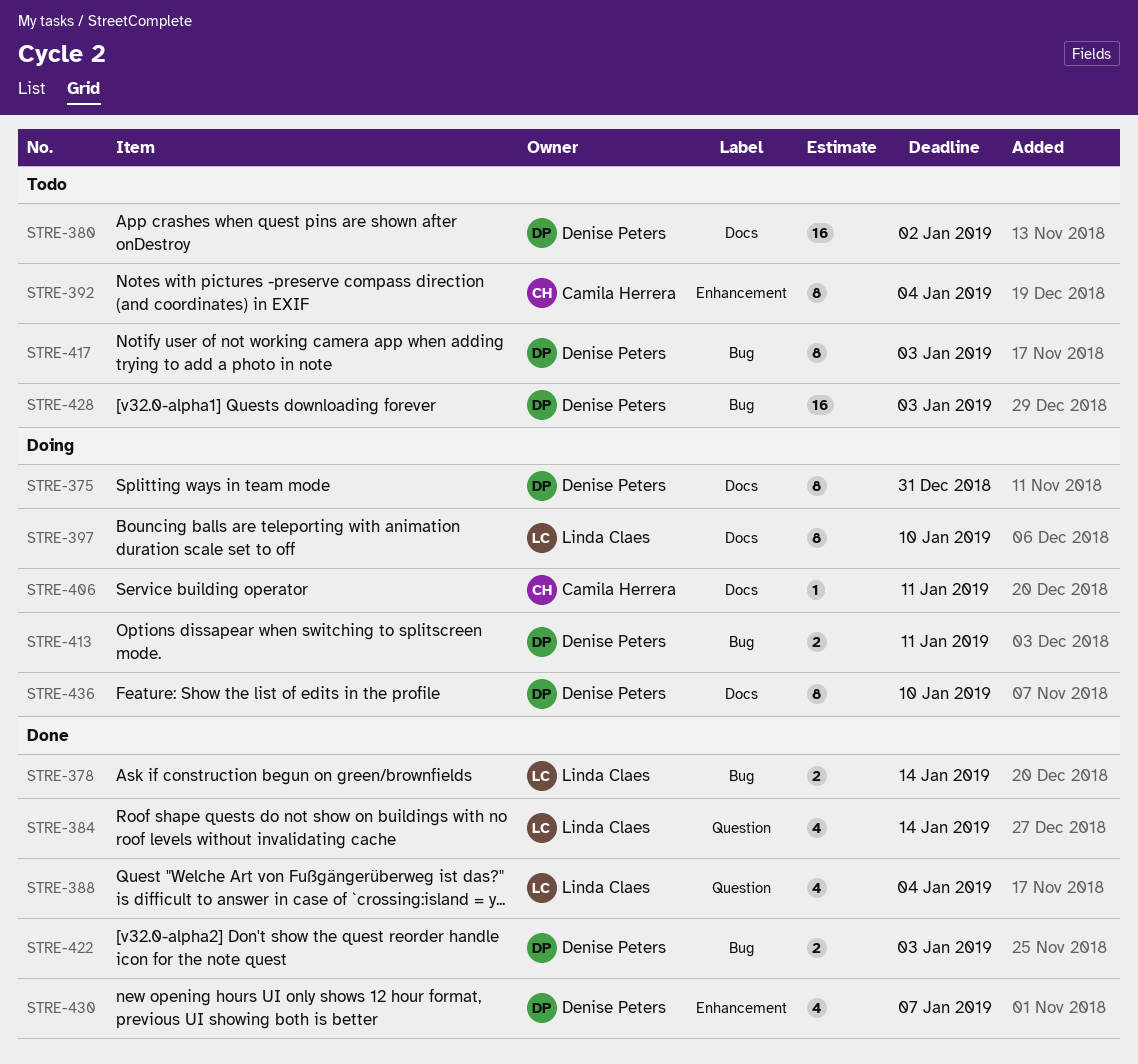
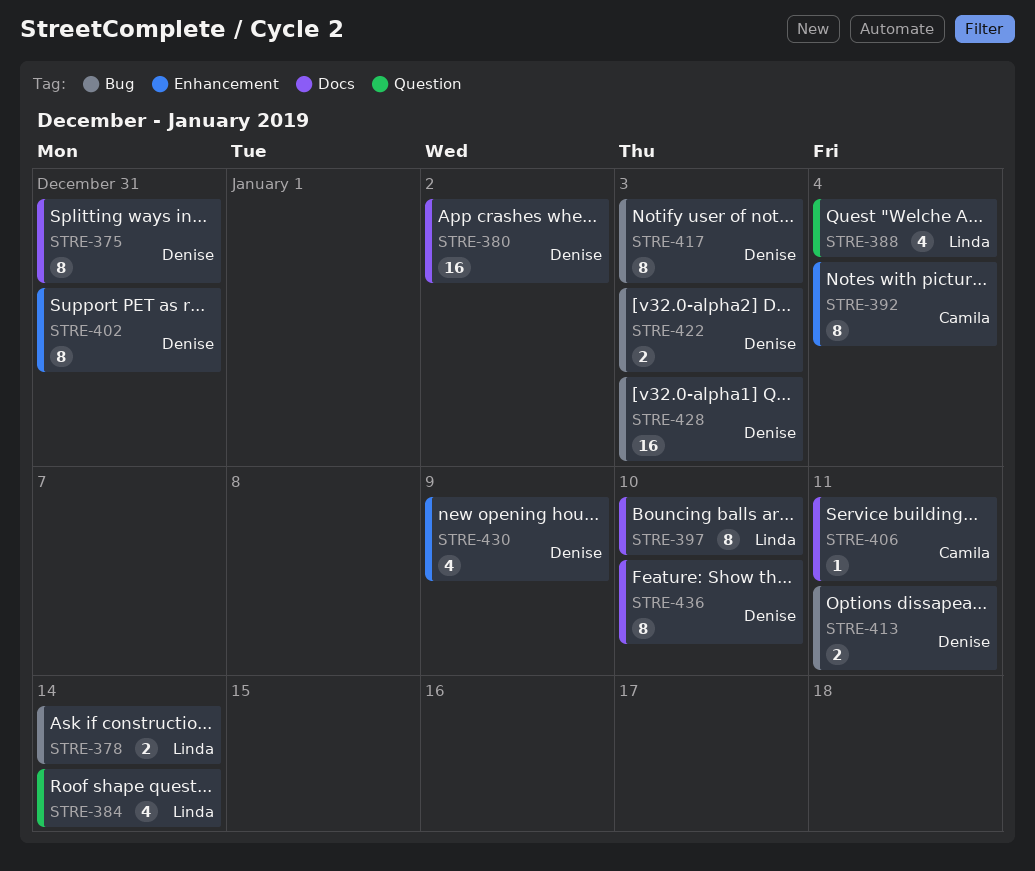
STRE-402: none -> present
STRE-430, due: Jan 7 -> Jan 9

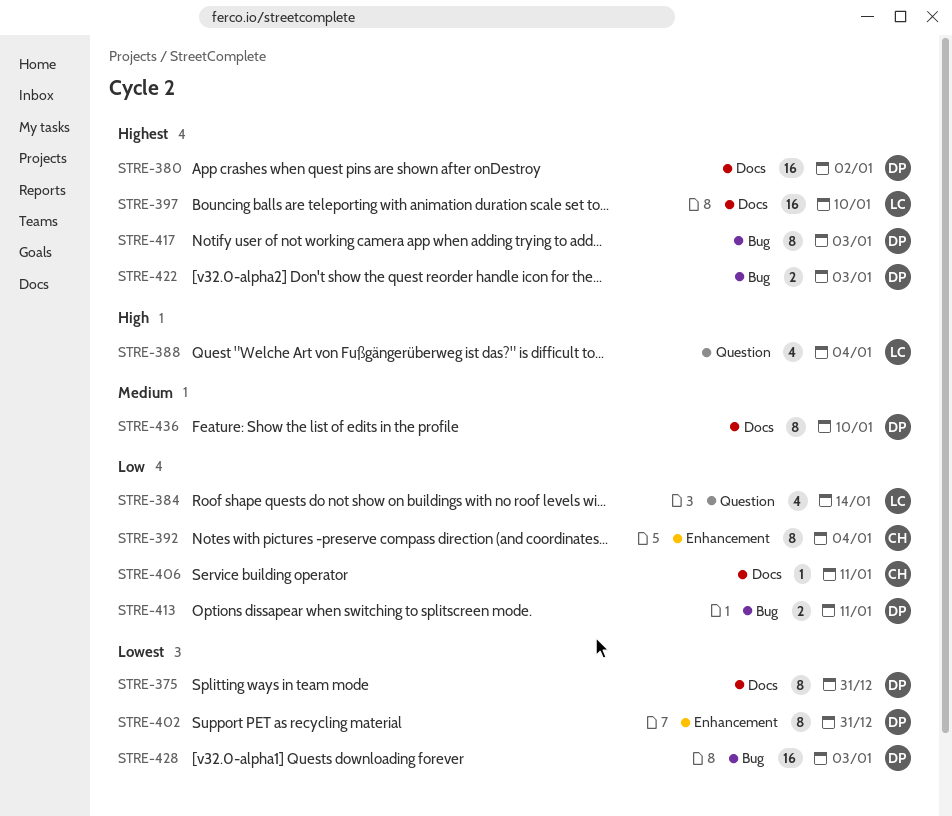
STRE-378: present -> none
STRE-397, estimate: 8 -> 16
STRE-430: present -> none

